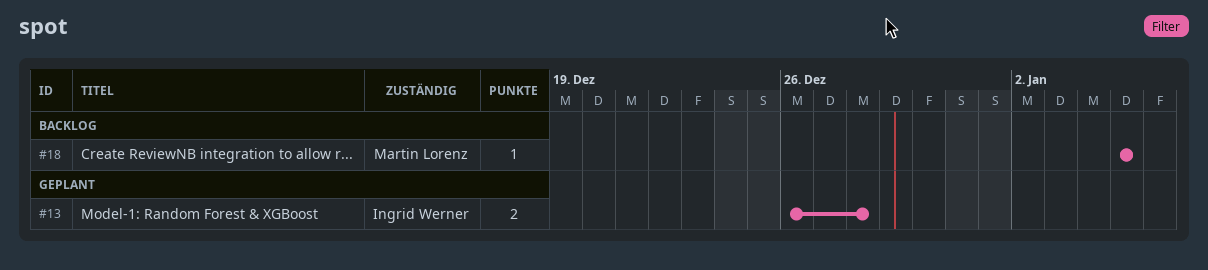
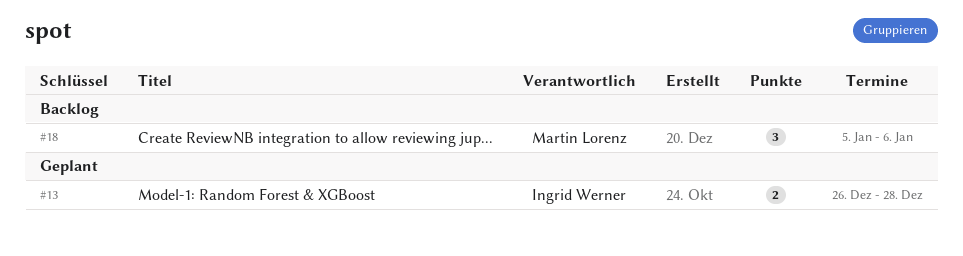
#18, estimate: 1 -> 3
#18, due: Jan 5 -> Jan 6

